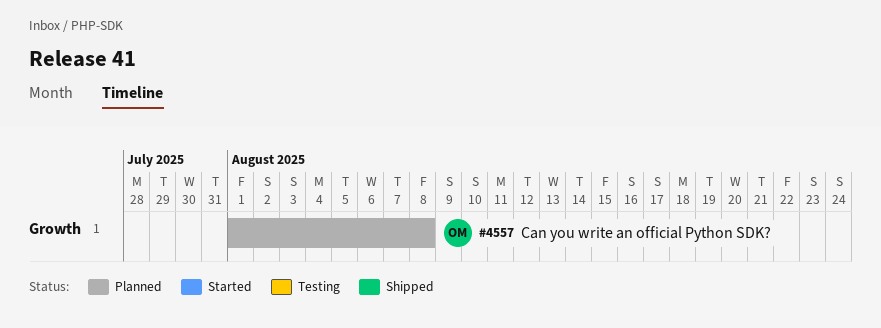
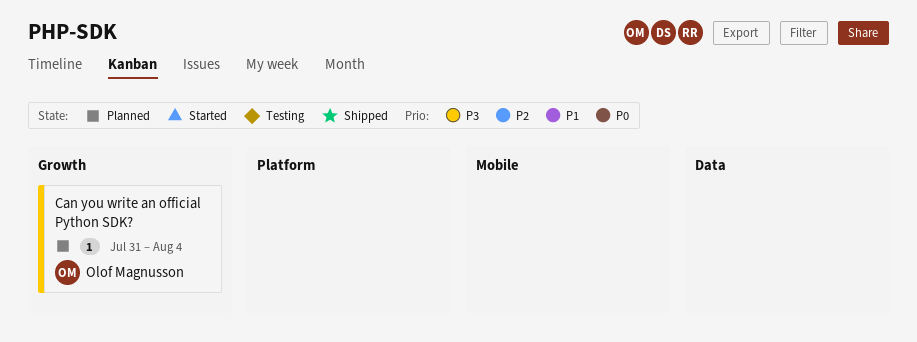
Can you write an official Python SDK?, start: Aug 1 -> Jul 31
Can you write an official Python SDK?, due: Aug 8 -> Aug 4

